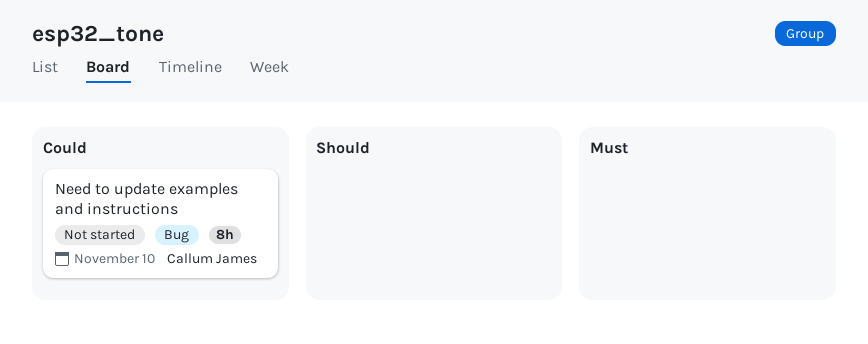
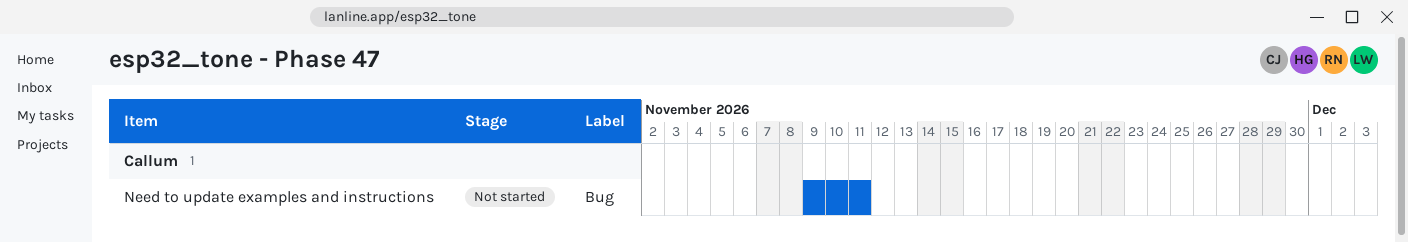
Need to update examples and instructions, due: Nov 10 -> Nov 11

